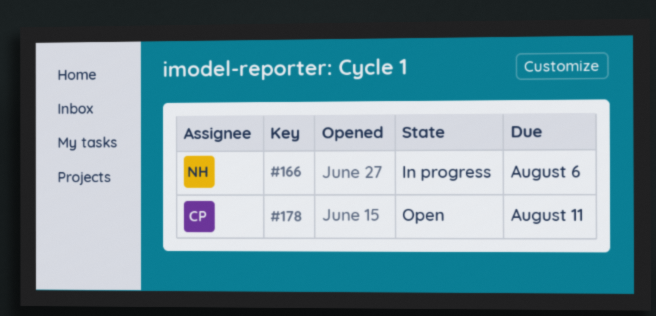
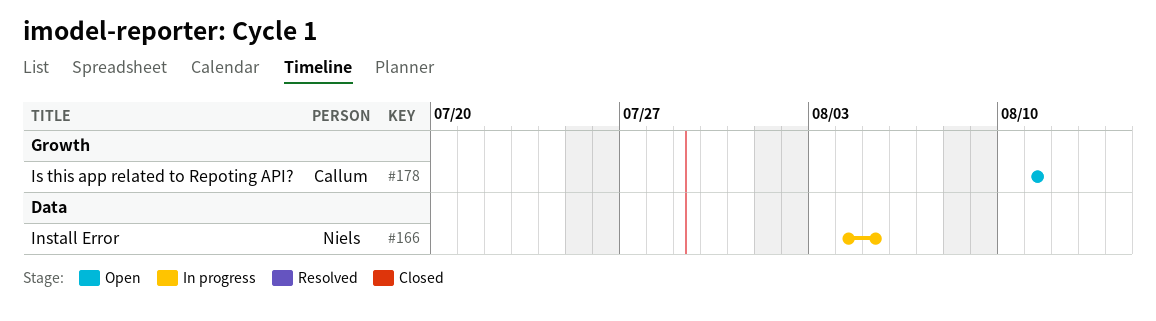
#166, due: Aug 6 -> Aug 5

